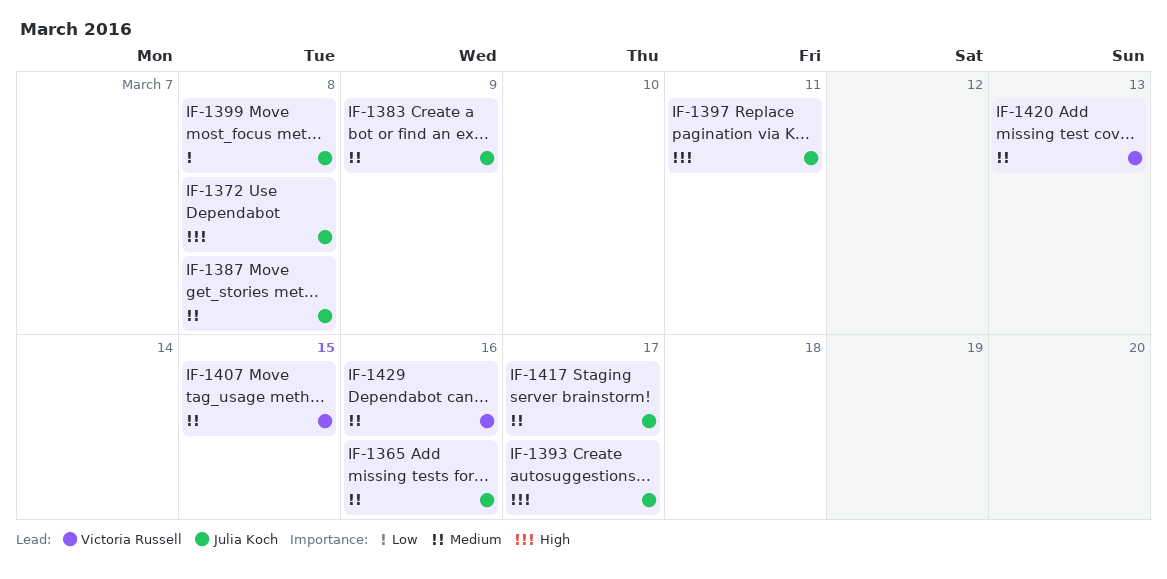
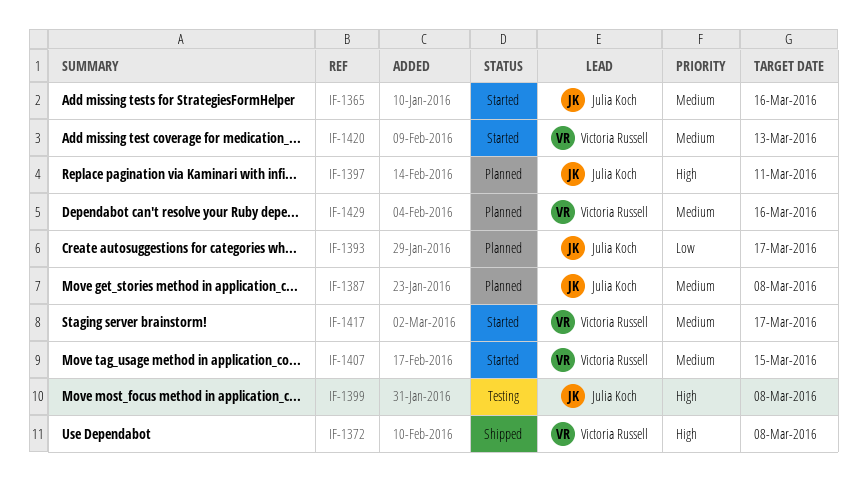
IF-1372, owner: Julia Koch -> Victoria Russell
IF-1383: present -> none
IF-1393, priority: High -> Low
IF-1399, priority: Low -> High
IF-1417, owner: Julia Koch -> Victoria Russell

